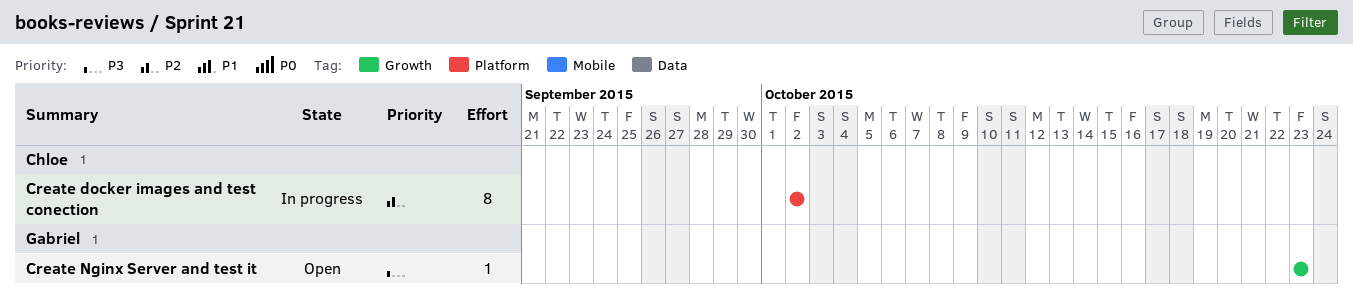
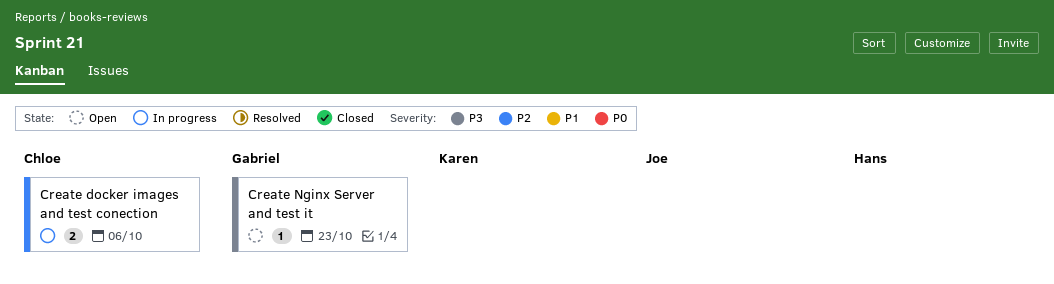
Create docker images and test conection, estimate: 8 -> 2
Create docker images and test conection, due: Oct 2 -> Oct 6

